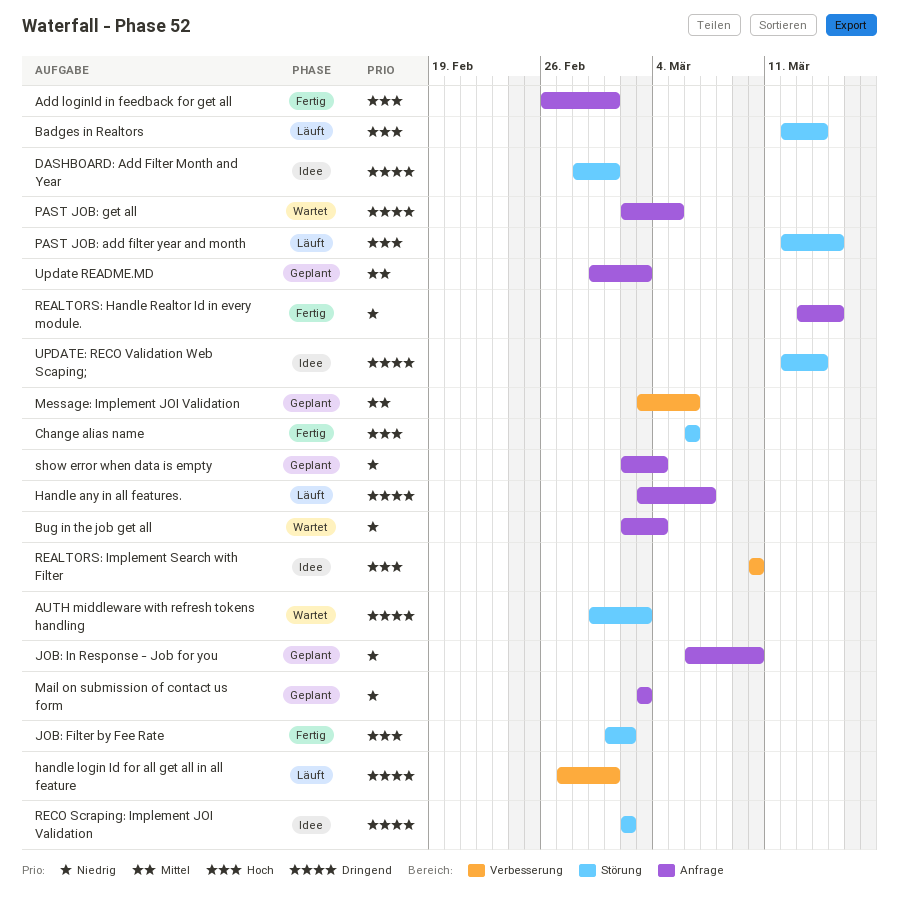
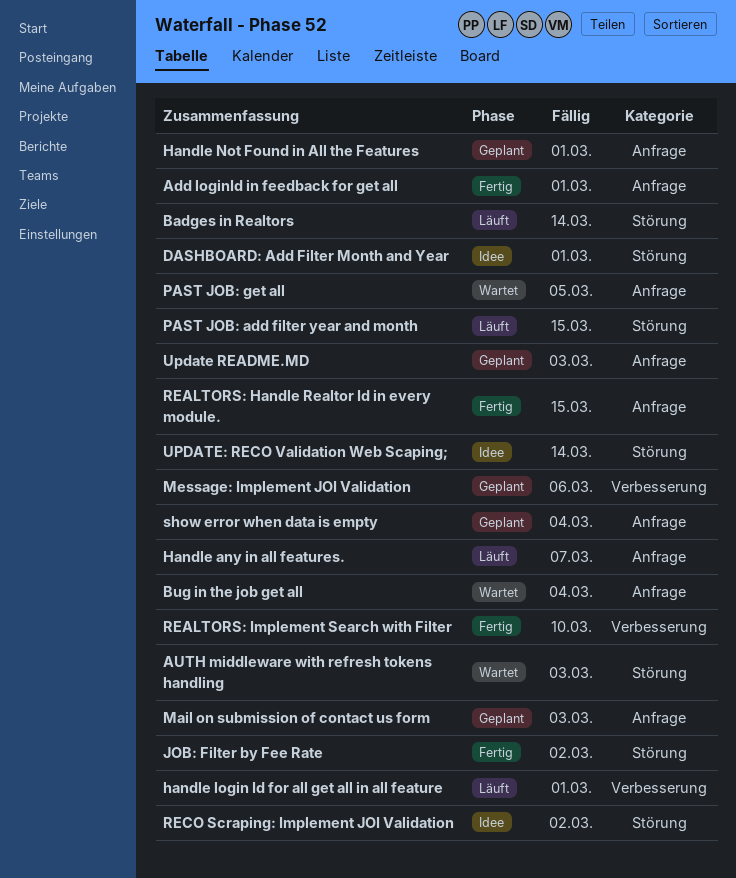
Change alias name: present -> none
Handle Not Found in All the Features: none -> present
JOB: In Response - Job for you: present -> none
REALTORS: Implement Search with Filter, status: Idee -> Fertig

